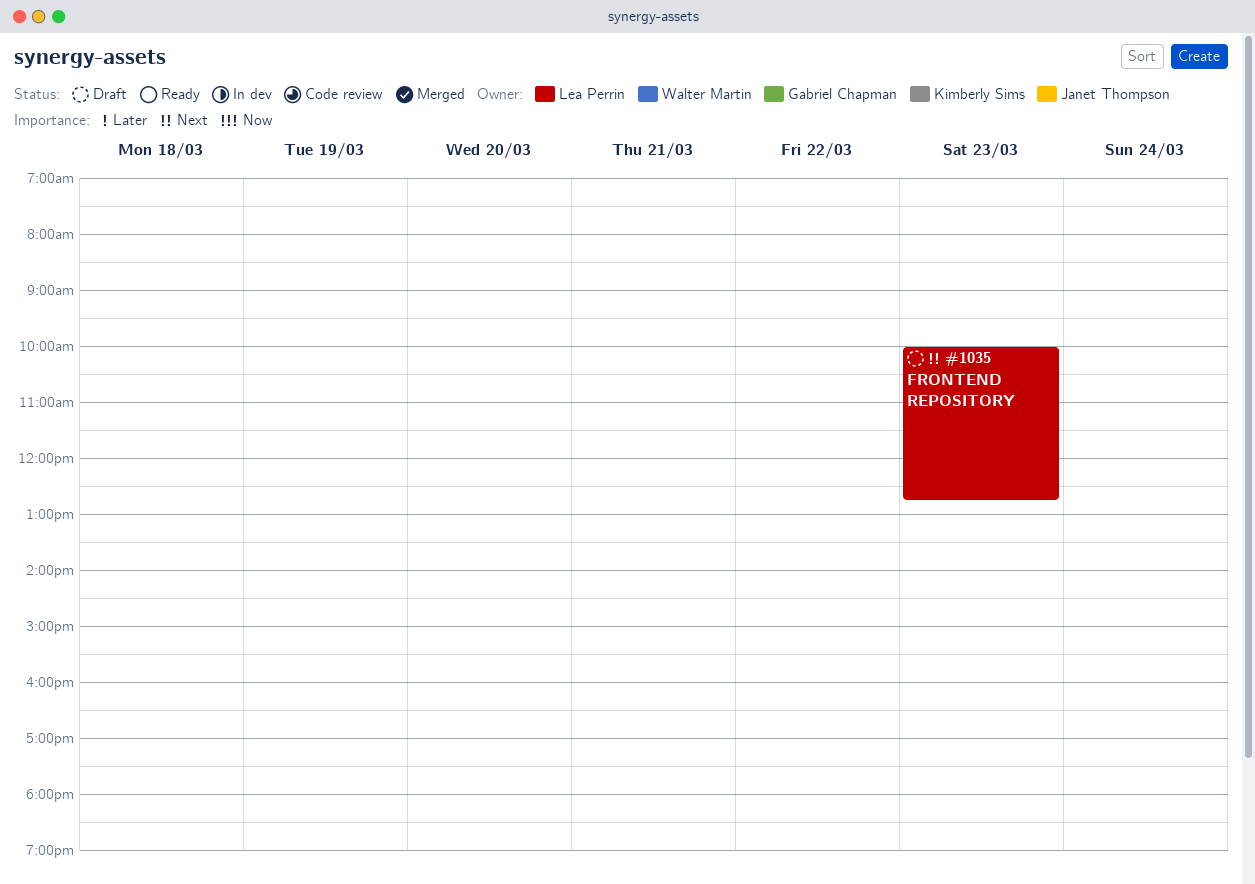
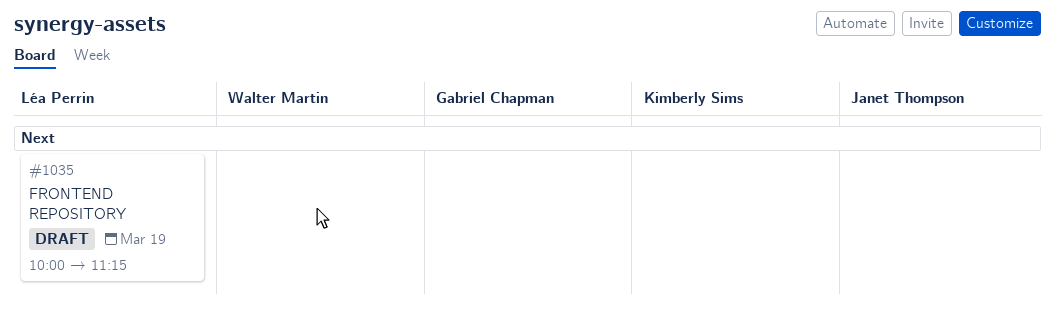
#1035, day: Mar 23 -> Mar 19
#1035, ends: 12:45 -> 11:15

